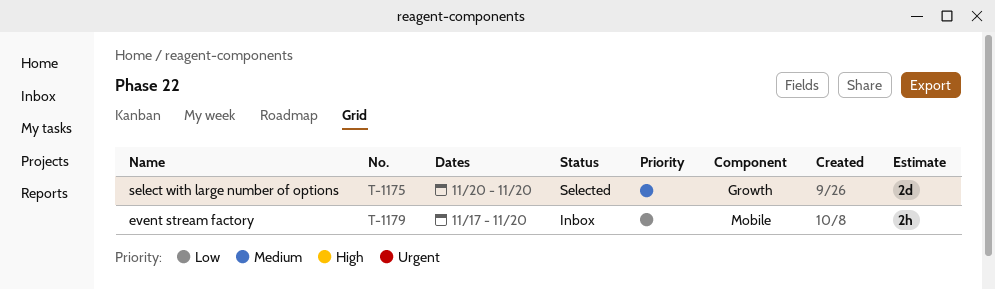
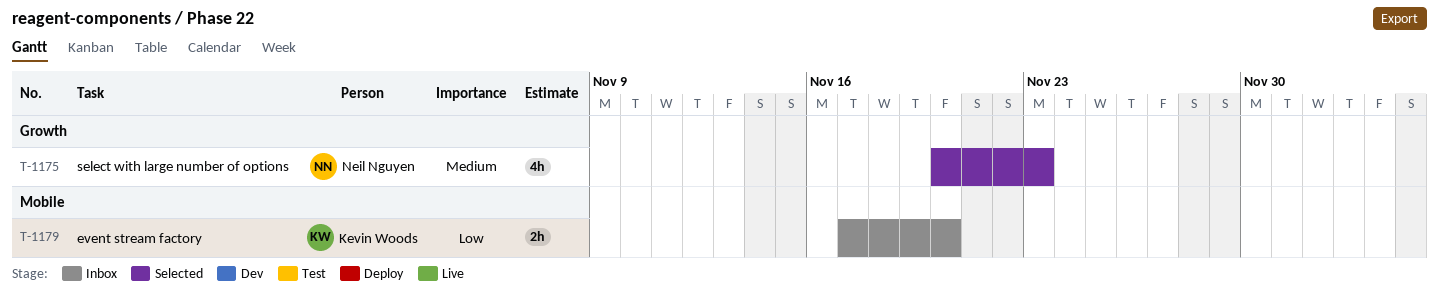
T-1175, estimate: 2d -> 4h
T-1175, due: Nov 20 -> Nov 23

